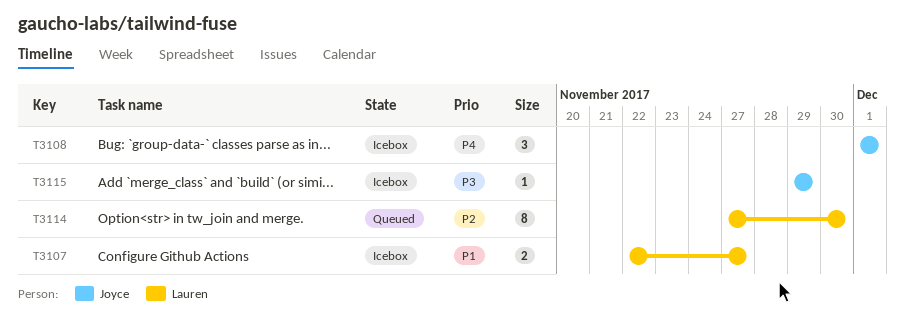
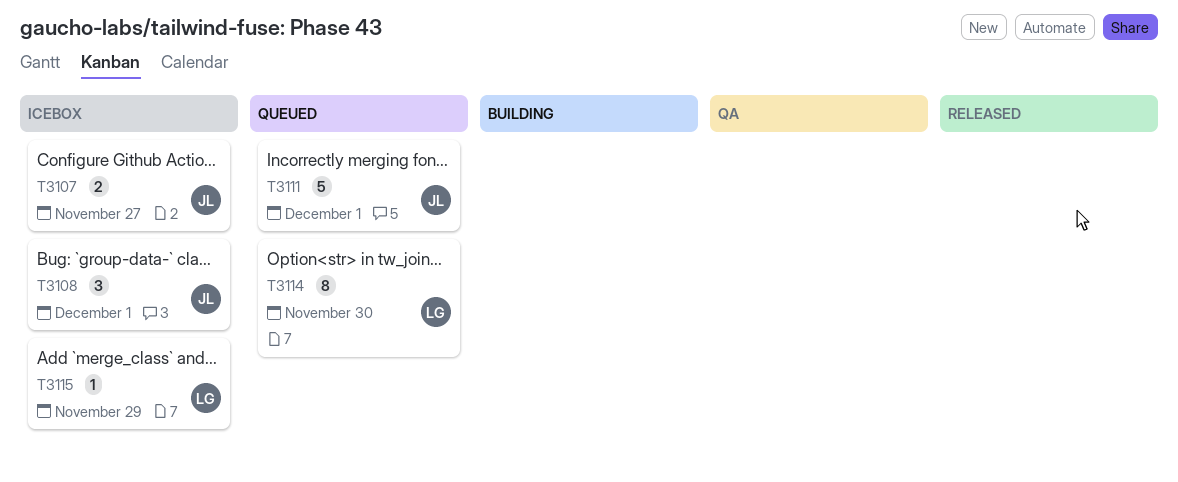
T3107, owner: Lauren -> Joyce
T3111: none -> present
T3115, owner: Joyce -> Lauren

